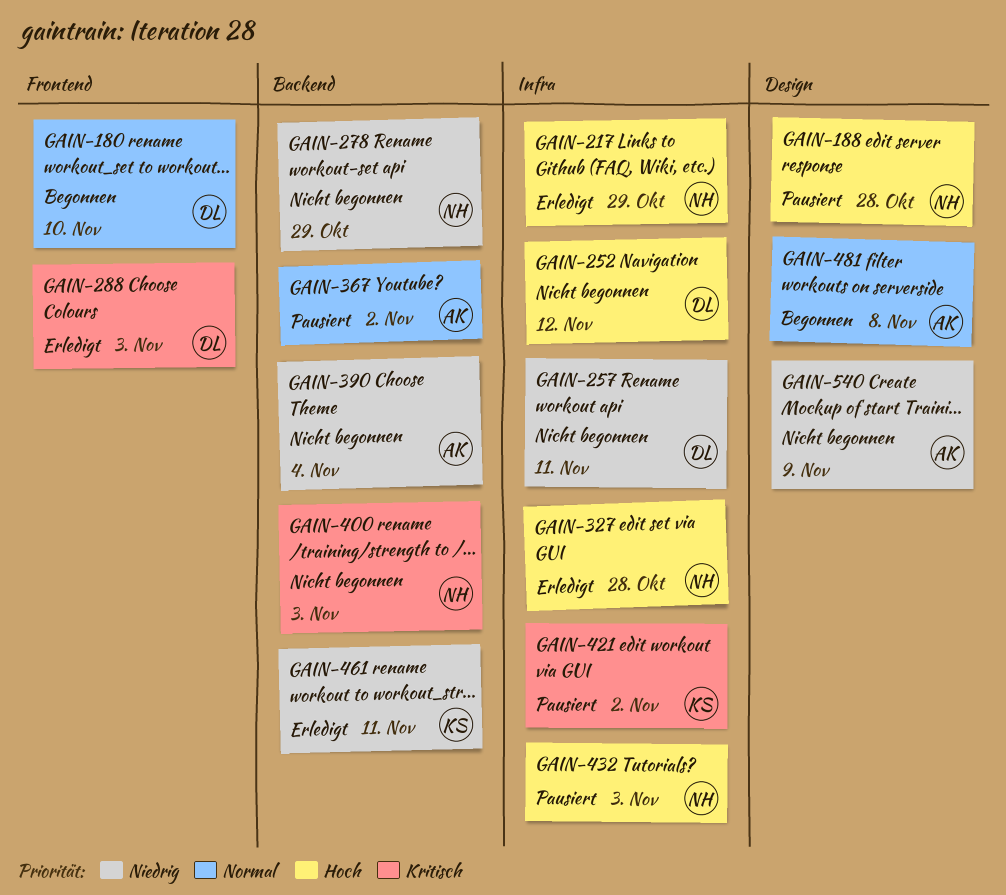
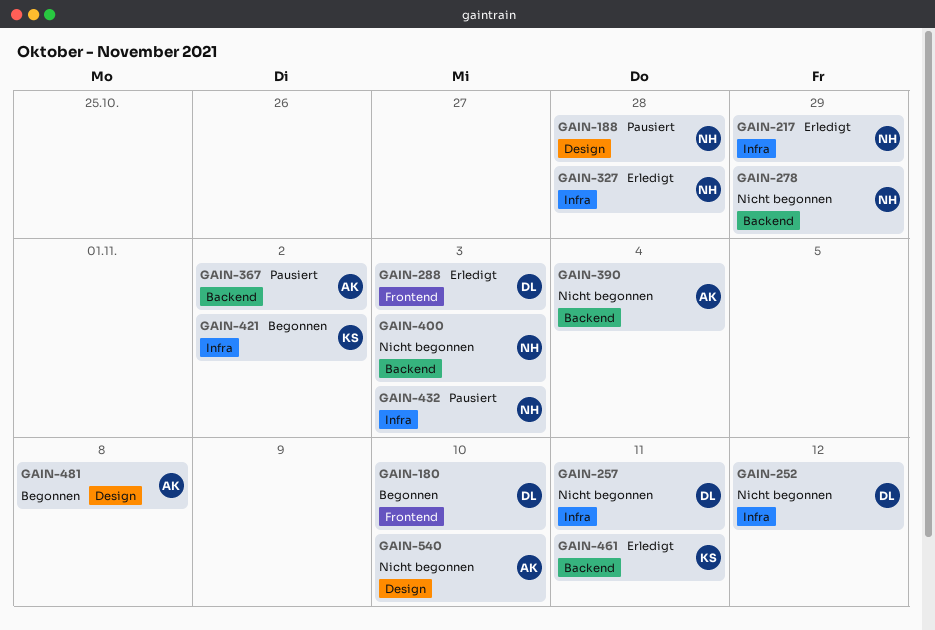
GAIN-421, status: Pausiert -> Begonnen
GAIN-540, due: Nov 9 -> Nov 10

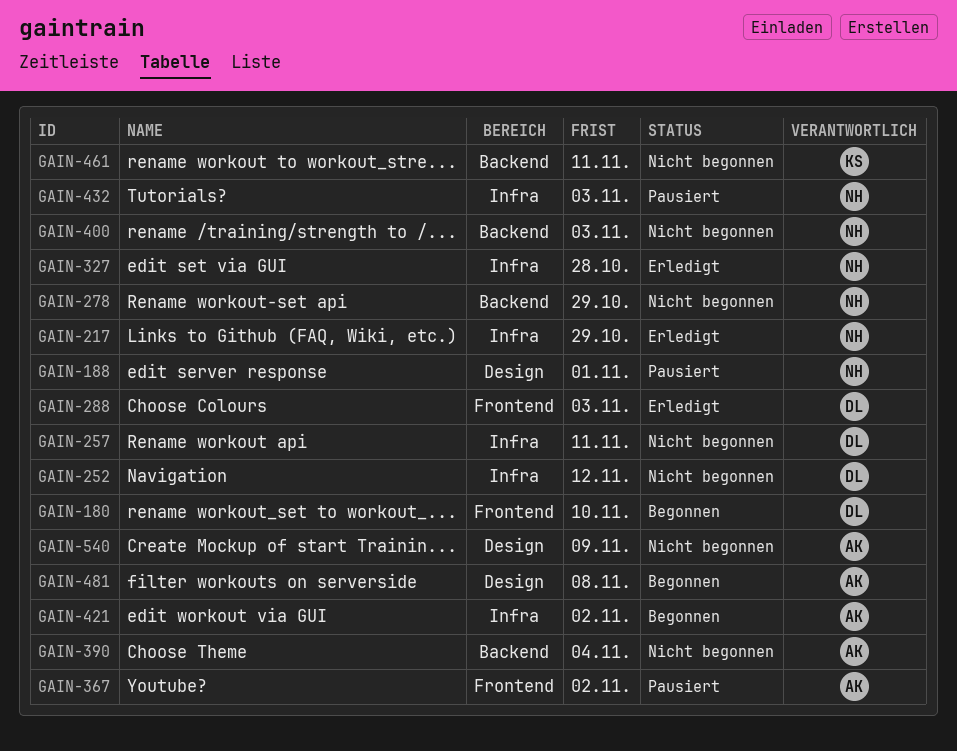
GAIN-188, due: Oct 28 -> Nov 1
GAIN-367, label: Backend -> Frontend
GAIN-421, owner: KS -> AK
GAIN-461, status: Erledigt -> Nicht begonnen
GAIN-540, due: Nov 10 -> Nov 9

